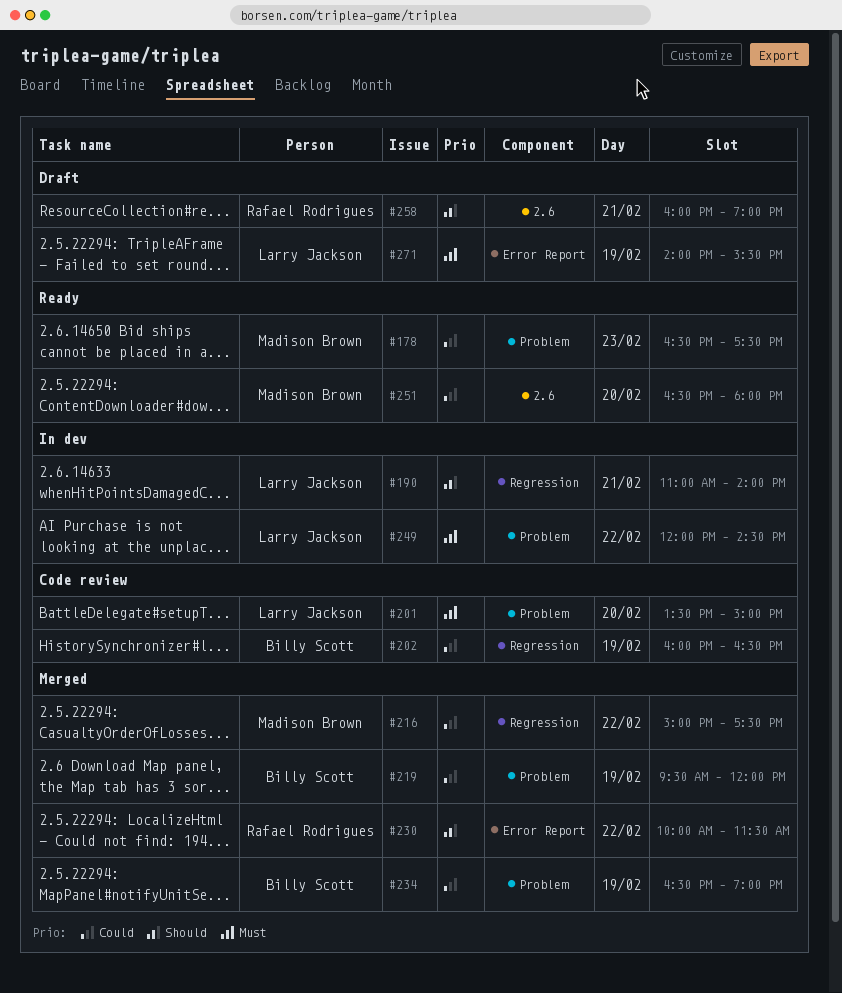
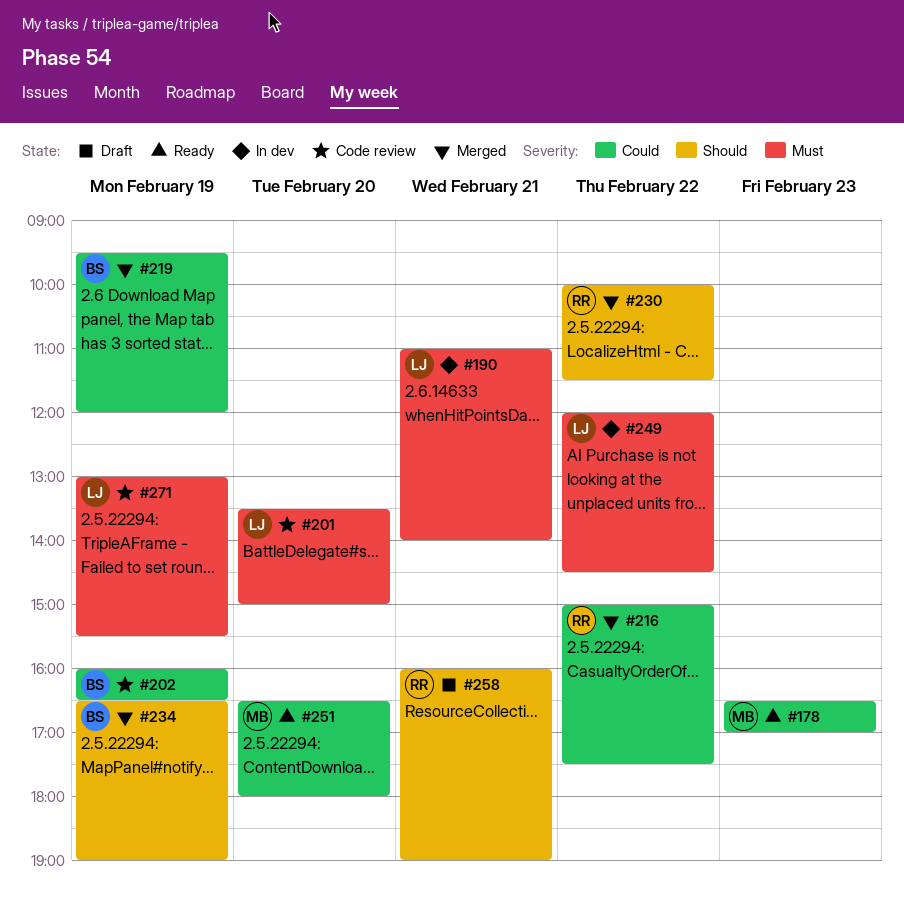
#178, ends: 17:30 -> 17:00
#190, priority: Should -> Must
#216, owner: Madison Brown -> Rafael Rodrigues
#234, priority: Could -> Should
#271, status: Draft -> Code review
#271, begins: 14:00 -> 13:00

